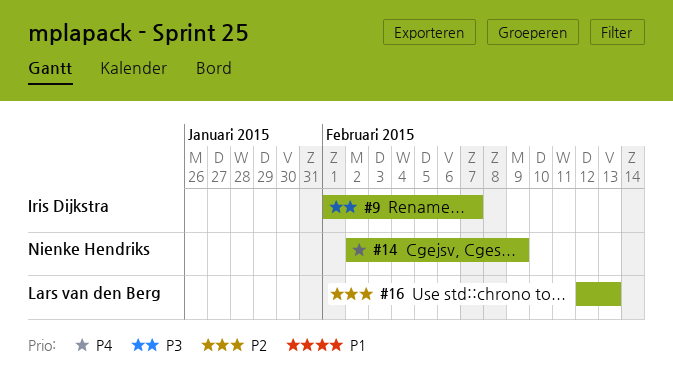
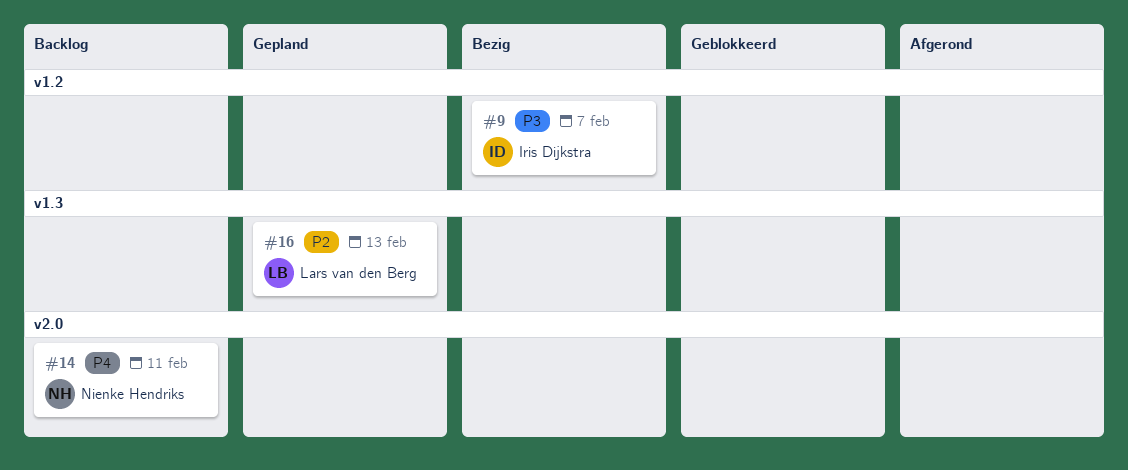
#14, due: Feb 9 -> Feb 11

